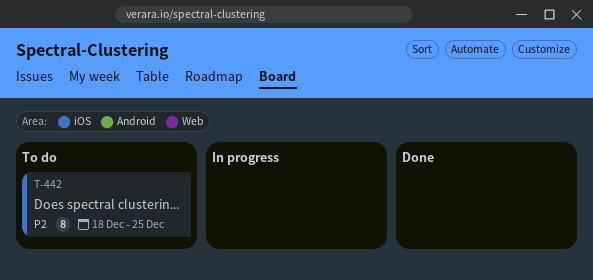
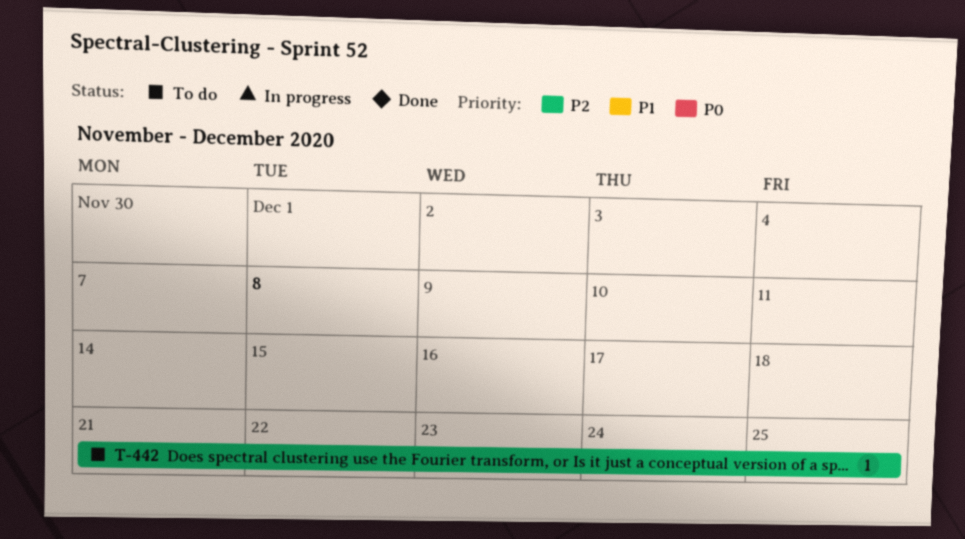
T-442, estimate: 8 -> 1
T-442, start: Dec 18 -> Dec 21

